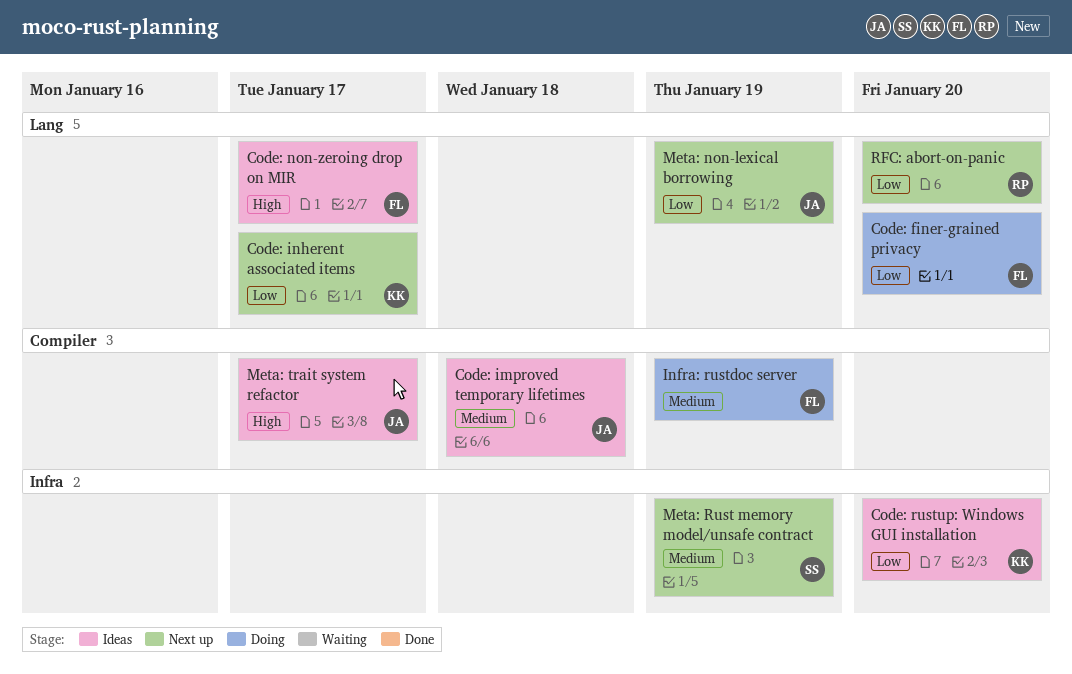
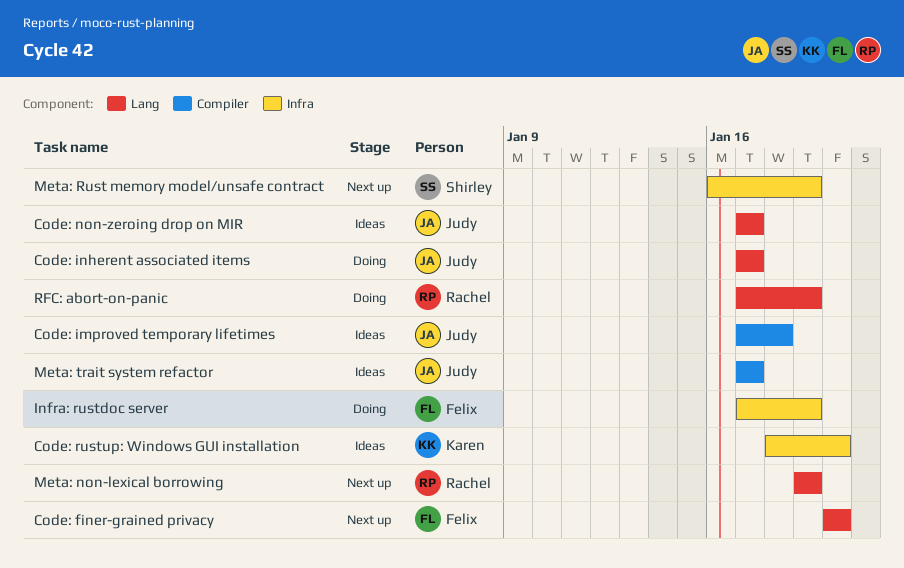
Code: finer-grained privacy, status: Doing -> Next up
Code: inherent associated items, status: Next up -> Doing
Code: inherent associated items, owner: Karen -> Judy
Code: non-zeroing drop on MIR, owner: Felix -> Judy
Infra: rustdoc server, label: Compiler -> Infra
Meta: non-lexical borrowing, owner: Judy -> Rachel
RFC: abort-on-panic, status: Next up -> Doing
RFC: abort-on-panic, due: Jan 20 -> Jan 19

